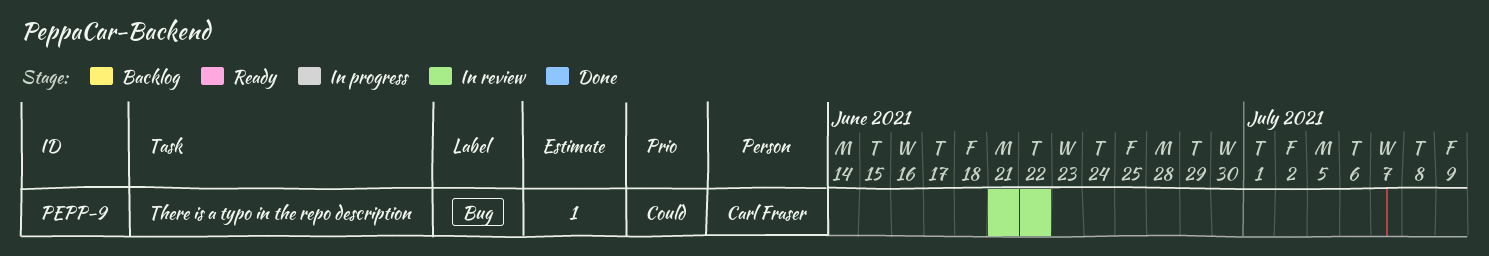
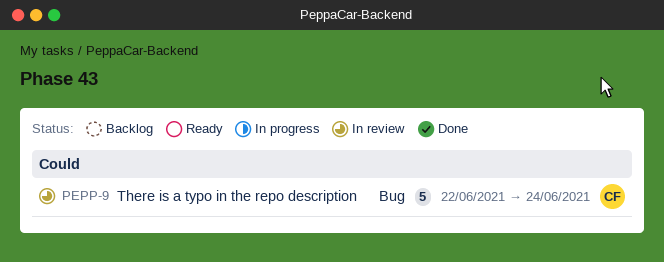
PEPP-9, estimate: 1 -> 5
PEPP-9, start: Jun 21 -> Jun 22
PEPP-9, due: Jun 22 -> Jun 24

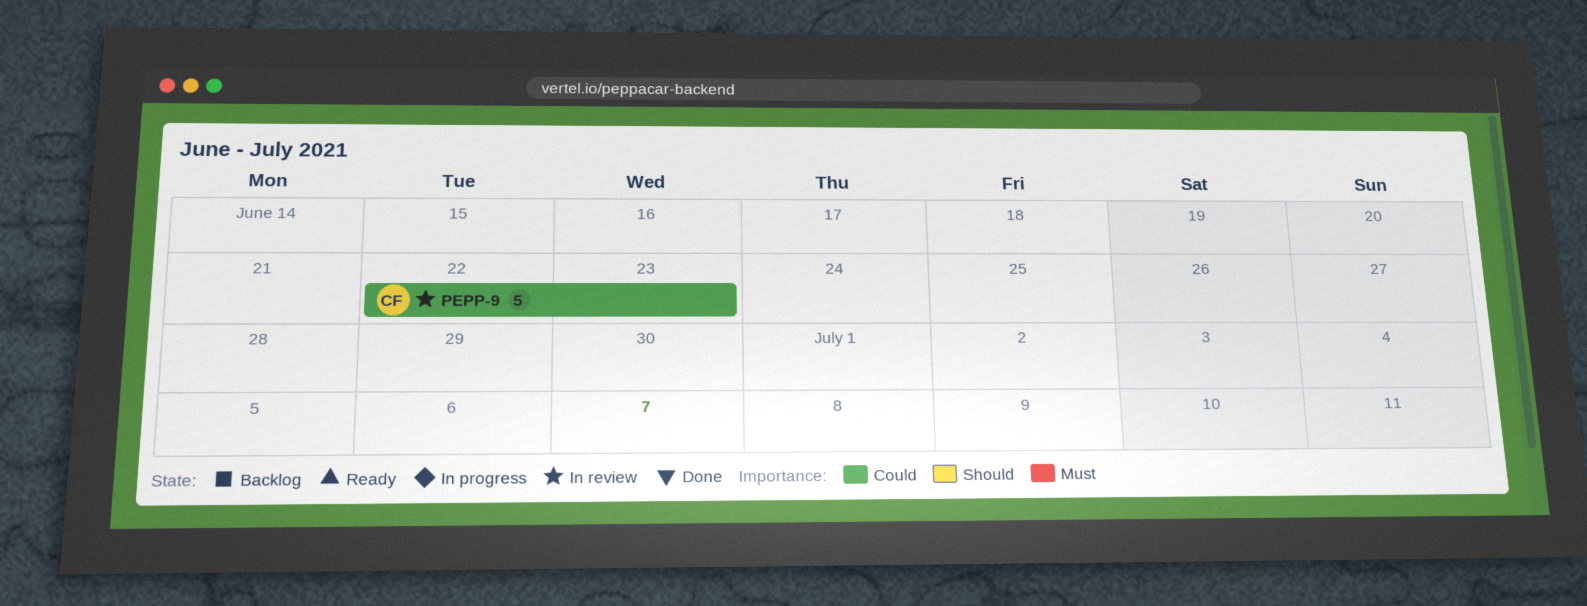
PEPP-9, due: Jun 24 -> Jun 23

